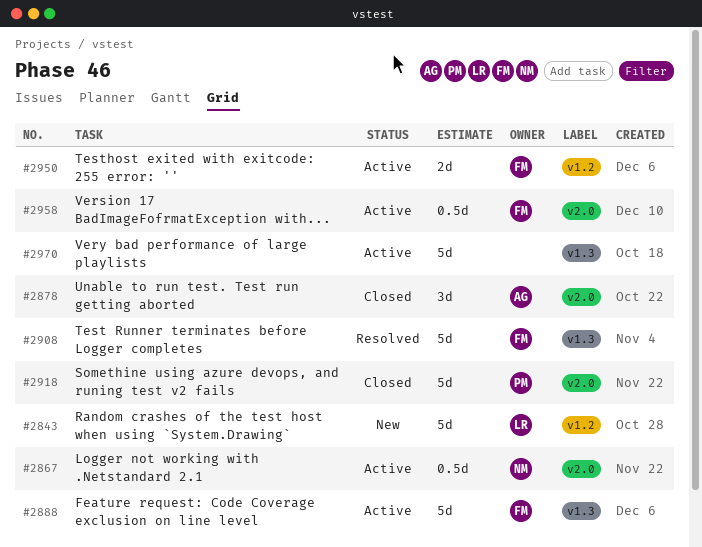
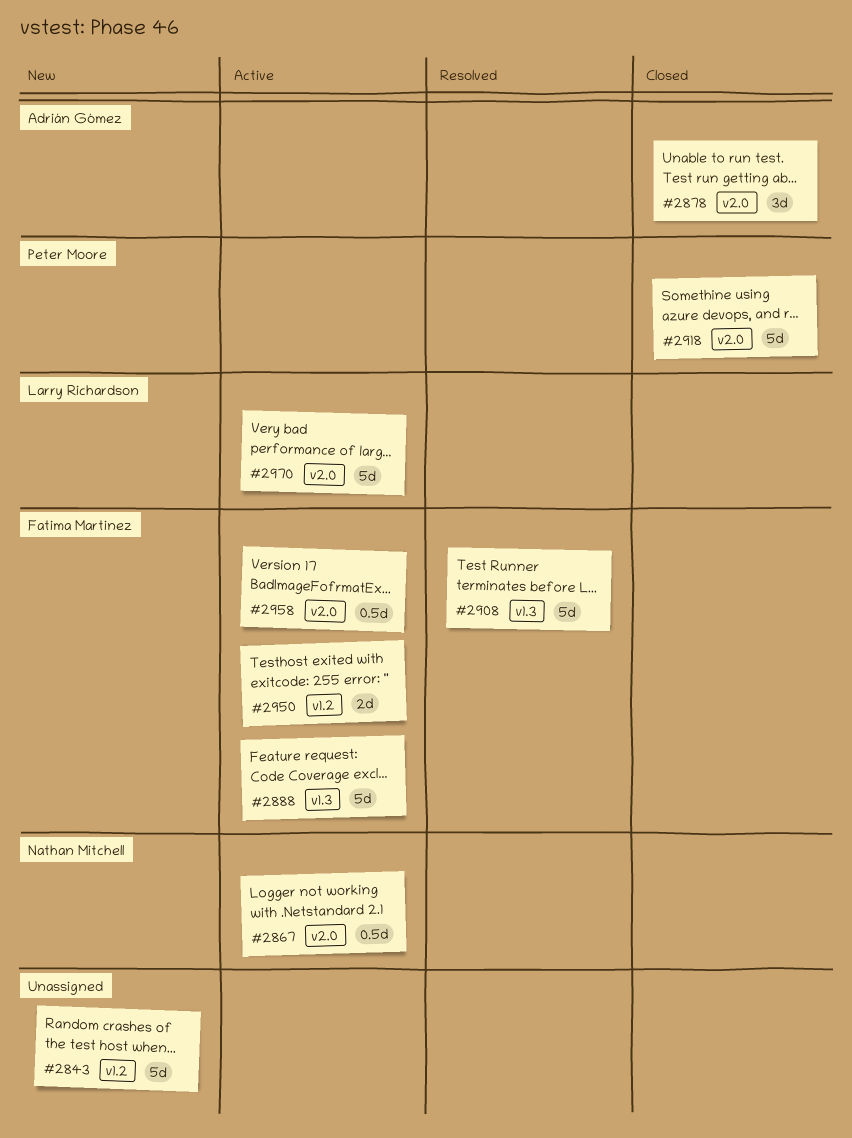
#2843, owner: Larry Richardson -> none
#2970, owner: none -> Larry Richardson
#2970, label: v1.3 -> v2.0

